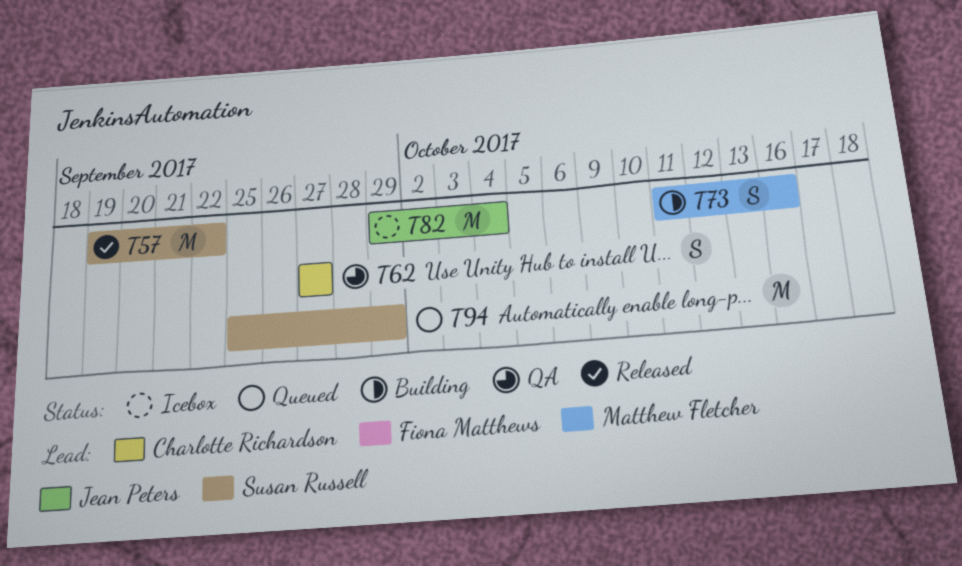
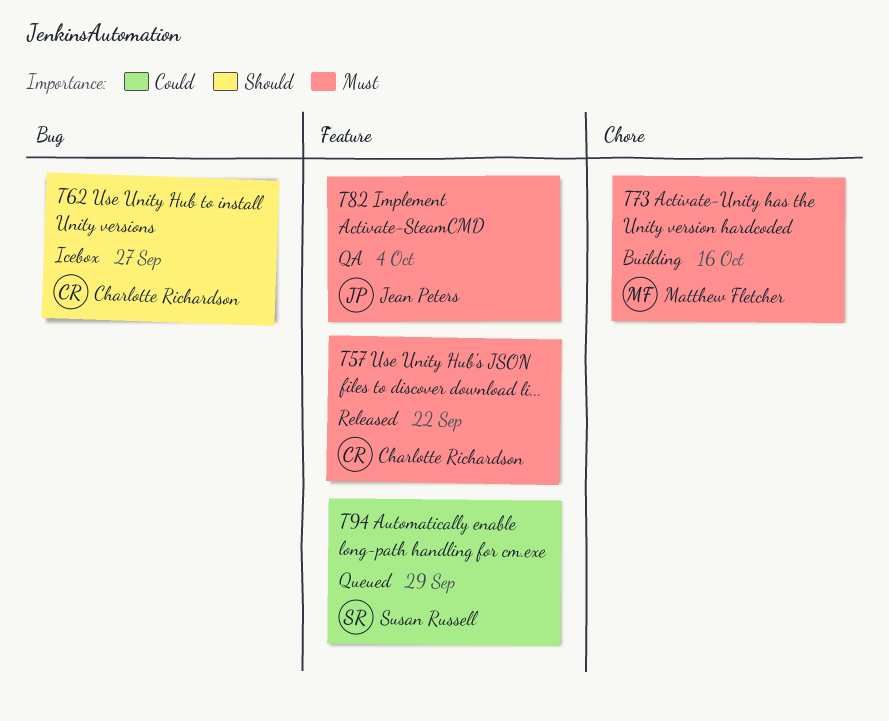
T57, owner: Susan Russell -> Charlotte Richardson
T62, status: QA -> Icebox
T82, status: Icebox -> QA

